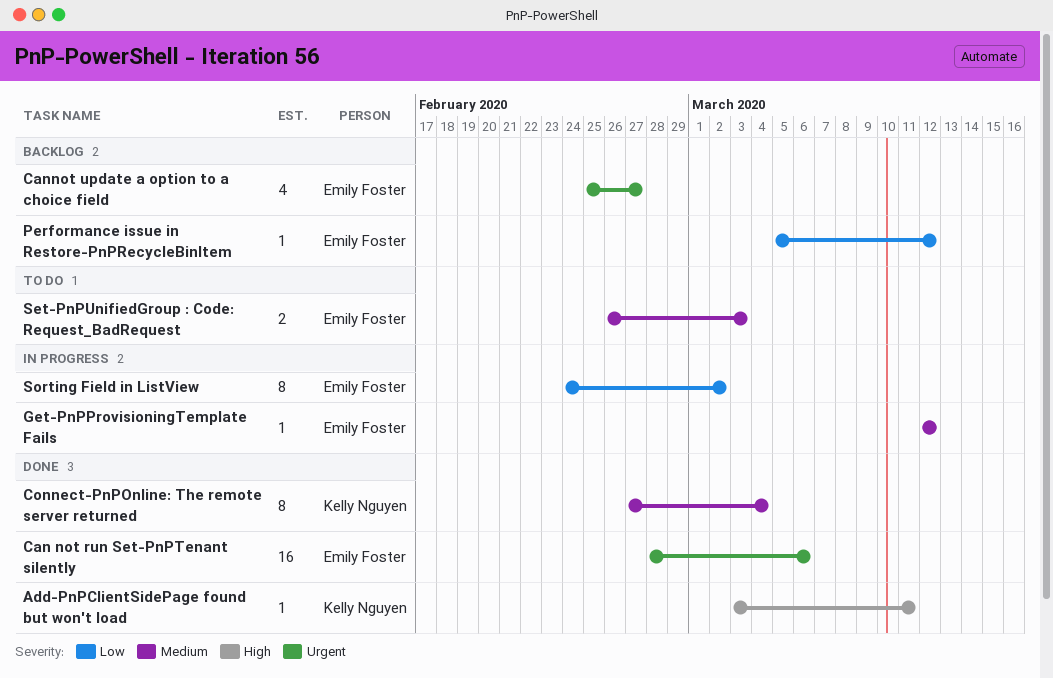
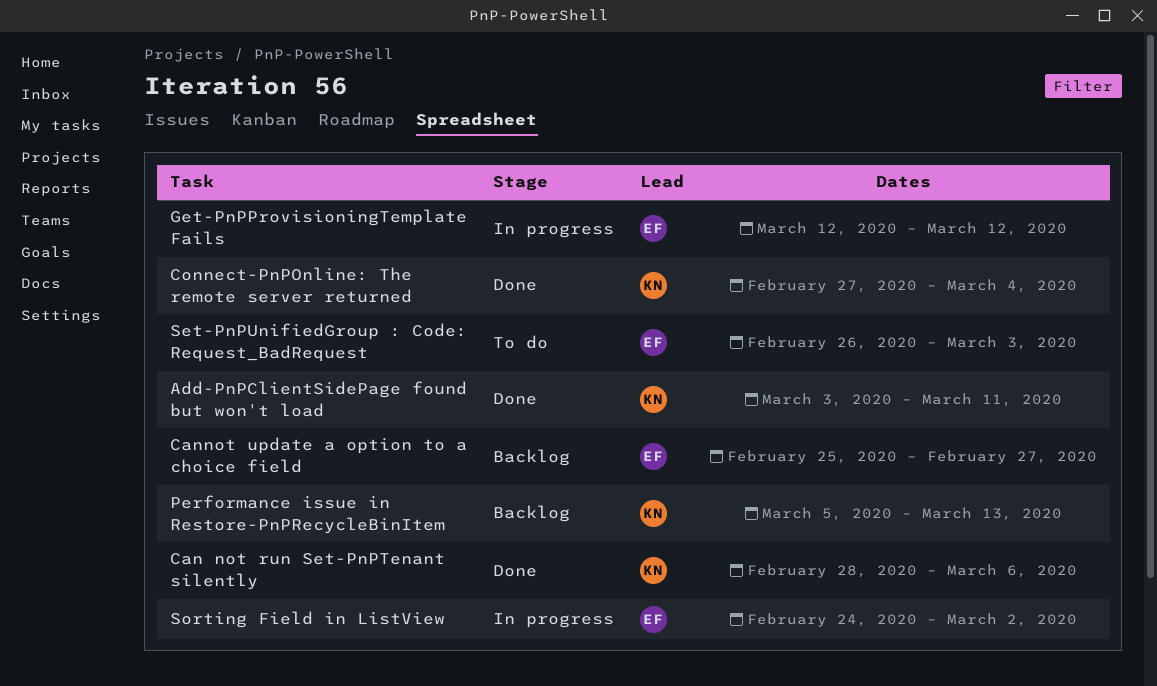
Can not run Set-PnPTenant silently, owner: Emily Foster -> Kelly Nguyen
Performance issue in Restore-PnPRecycleBinItem, owner: Emily Foster -> Kelly Nguyen
Performance issue in Restore-PnPRecycleBinItem, due: Mar 12 -> Mar 13

